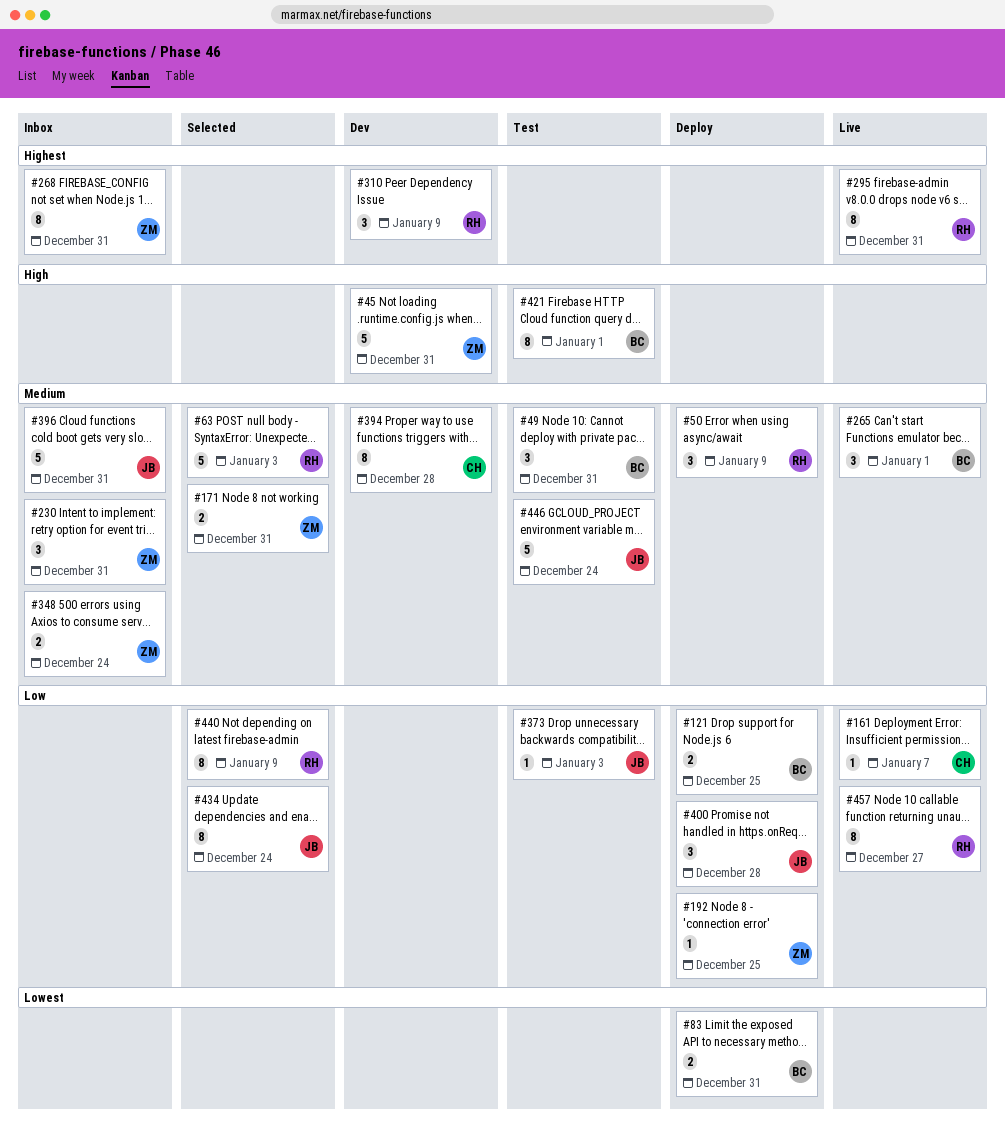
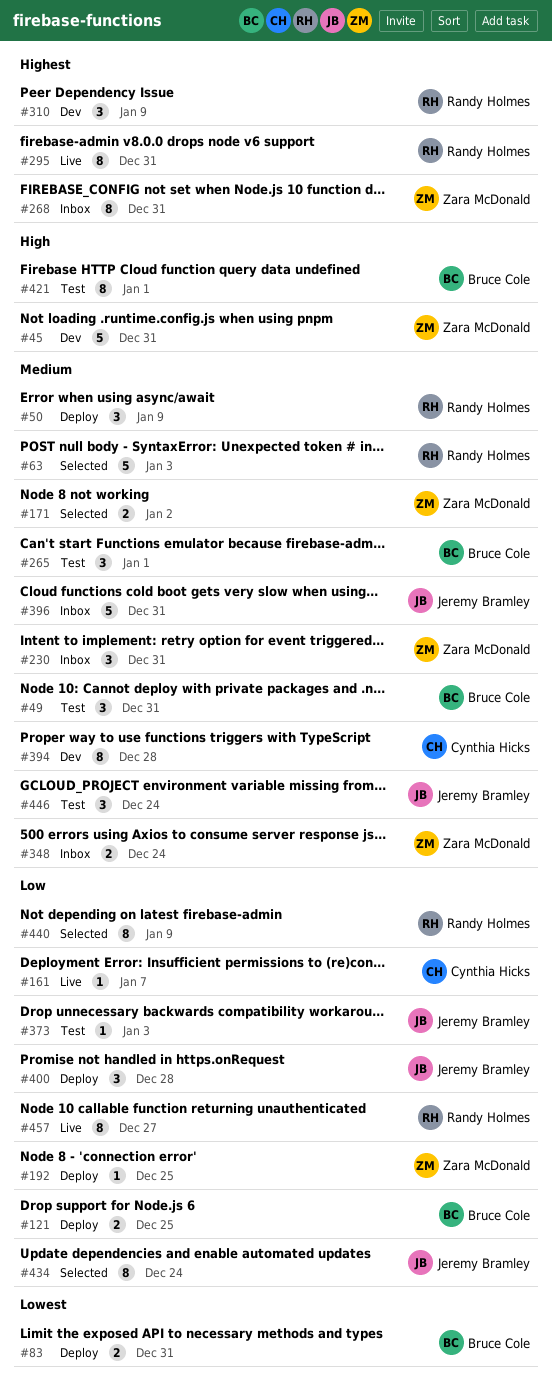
#171, due: Dec 31 -> Jan 2
#265, status: Live -> Test
#446, estimate: 5 -> 3

